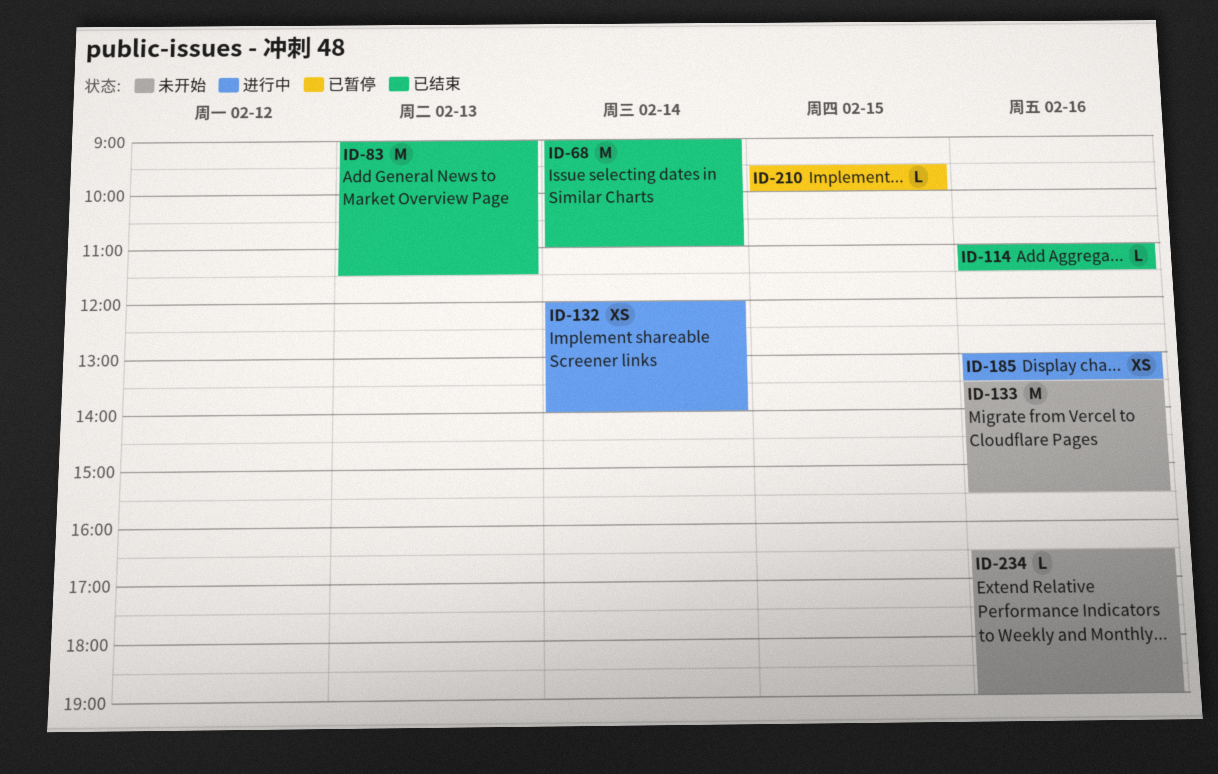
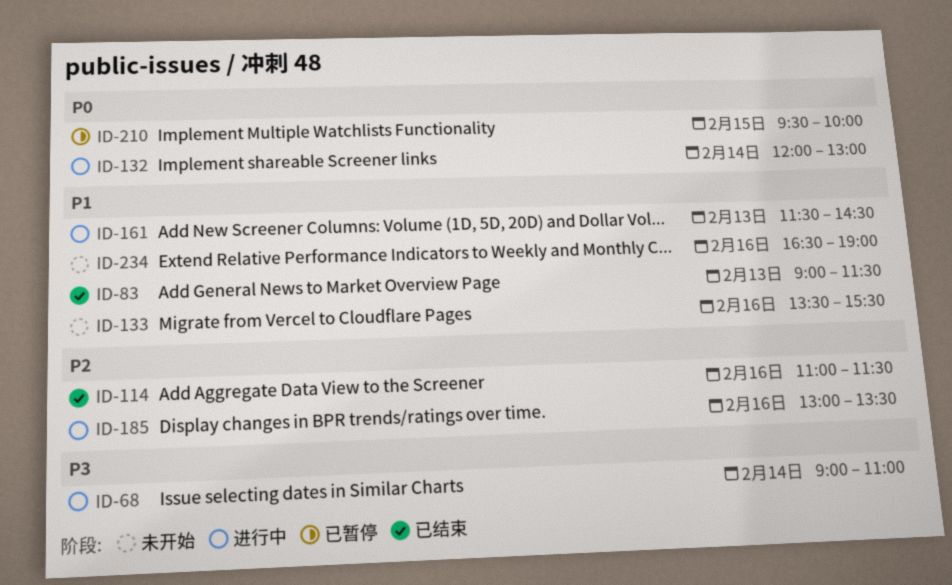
ID-68, status: 已结束 -> 进行中
ID-132, ends: 14:00 -> 13:00
ID-161: none -> present

